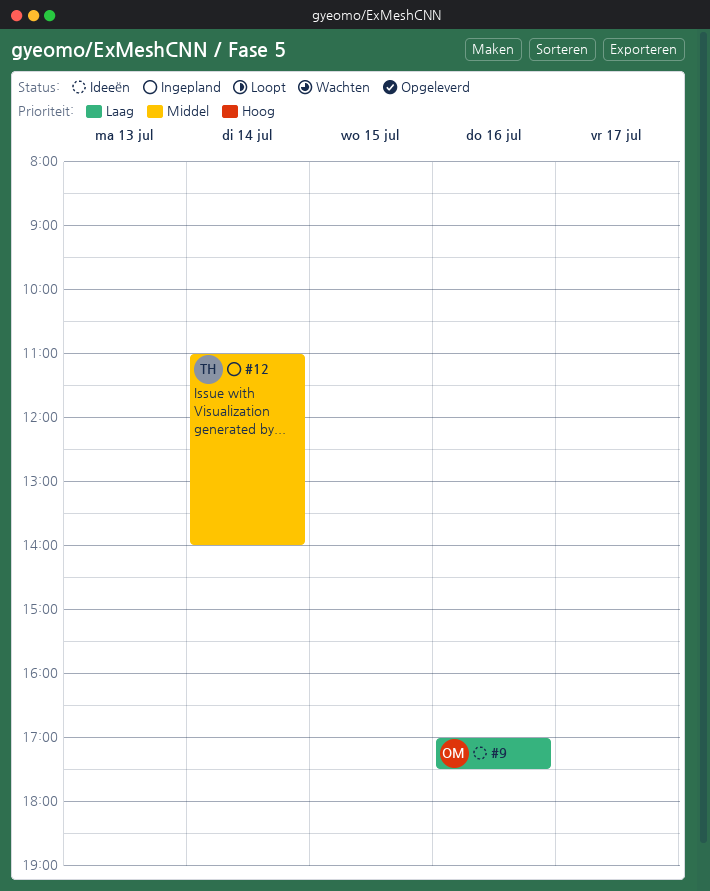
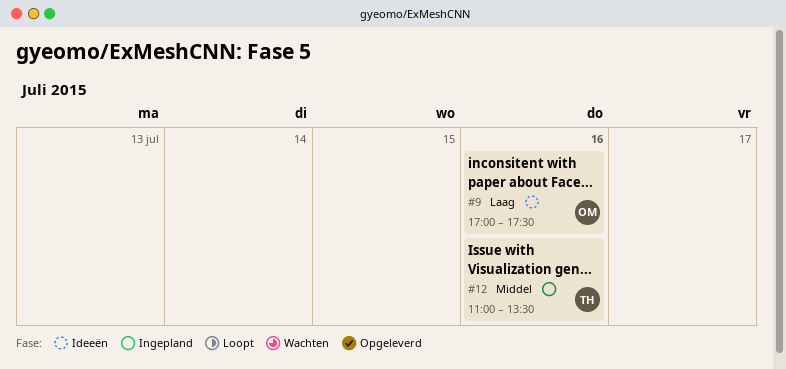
#12, day: Jul 14 -> Jul 16
#12, ends: 14:00 -> 13:30

